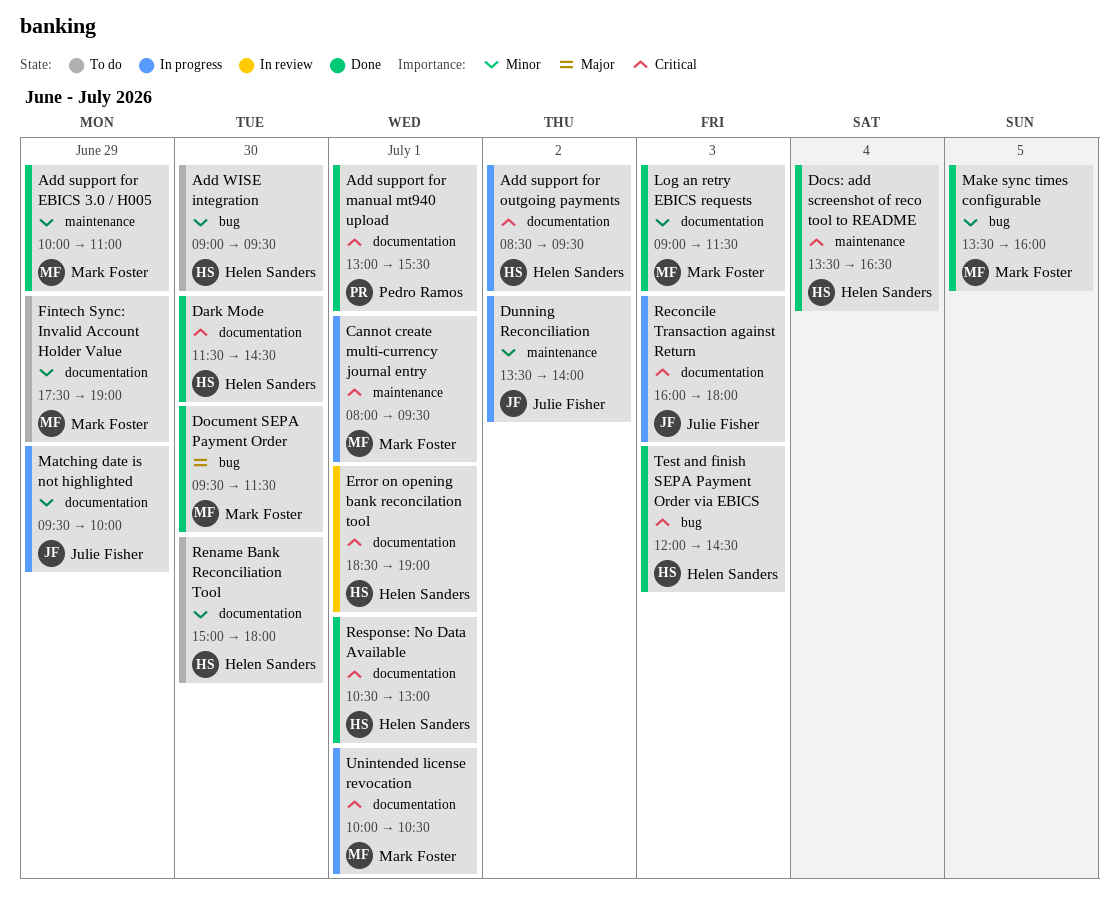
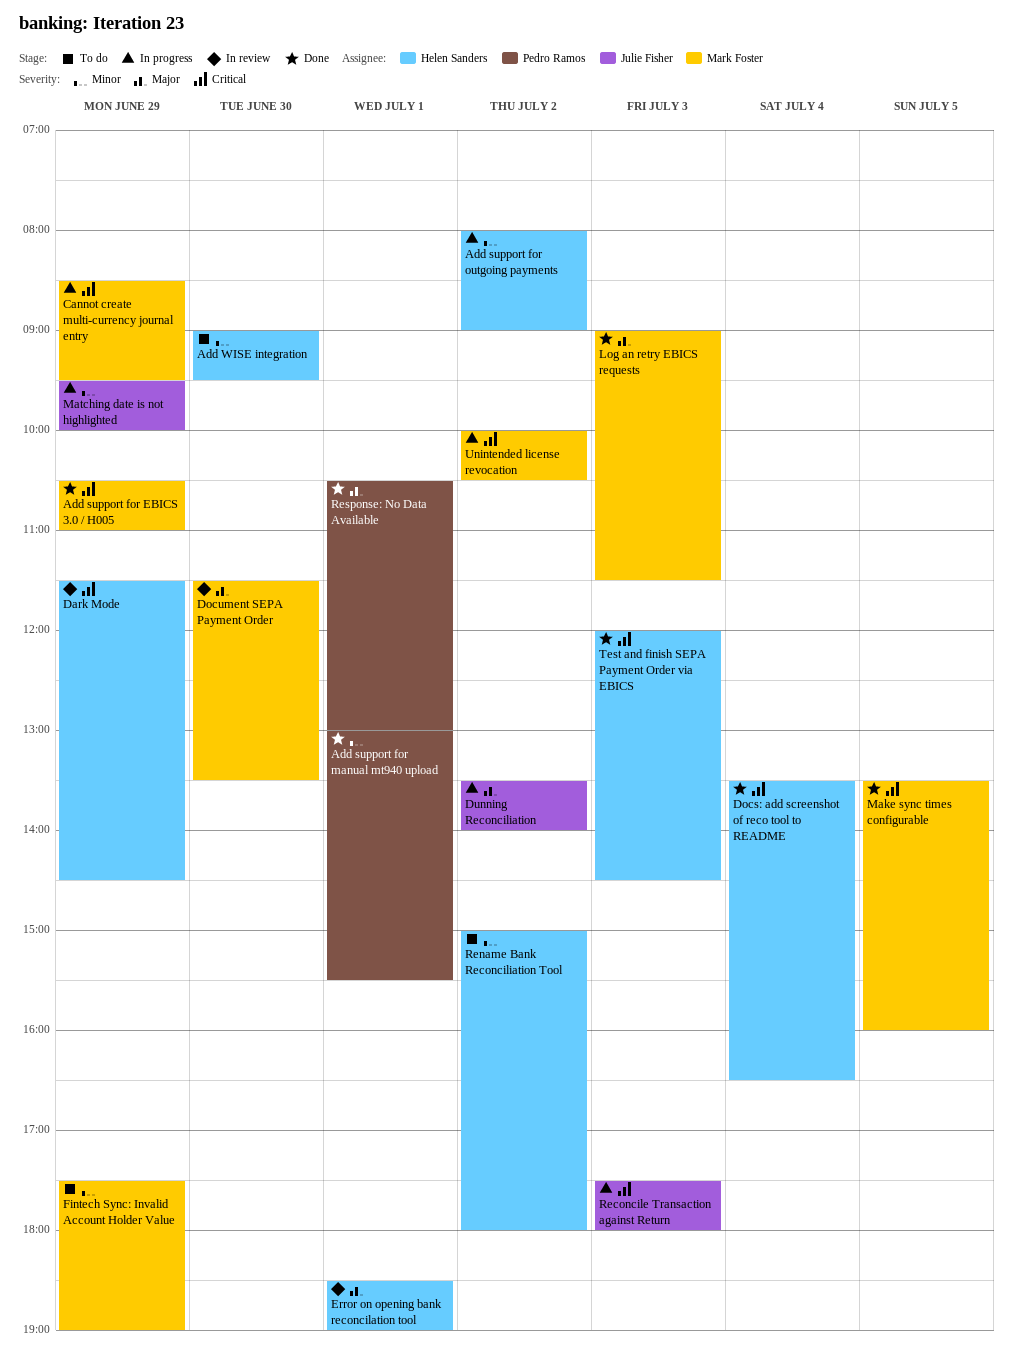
Add support for EBICS 3.0 / H005, priority: Minor -> Critical
Add support for EBICS 3.0 / H005, begins: 10:00 -> 10:30
Add support for manual mt940 upload, priority: Critical -> Minor
Add support for outgoing payments, priority: Critical -> Minor
Add support for outgoing payments, begins: 08:30 -> 08:00
Add support for outgoing payments, ends: 09:30 -> 09:00
Cannot create multi-currency journal entry, day: Jul 1 -> Jun 29
Cannot create multi-currency journal entry, begins: 08:00 -> 08:30
Dark Mode, status: Done -> In review
Dark Mode, day: Jun 30 -> Jun 29
Document SEPA Payment Order, status: Done -> In review
Document SEPA Payment Order, begins: 09:30 -> 11:30
Document SEPA Payment Order, ends: 11:30 -> 13:30
Dunning Reconciliation, priority: Minor -> Major
Error on opening bank reconcilation tool, priority: Critical -> Major
Log an retry EBICS requests, priority: Minor -> Major
Make sync times configurable, priority: Minor -> Critical
Reconcile Transaction against Return, begins: 16:00 -> 17:30
Rename Bank Reconciliation Tool, day: Jun 30 -> Jul 2
Response: No Data Available, owner: Helen Sanders -> Pedro Ramos
Response: No Data Available, priority: Critical -> Major
Unintended license revocation, day: Jul 1 -> Jul 2

